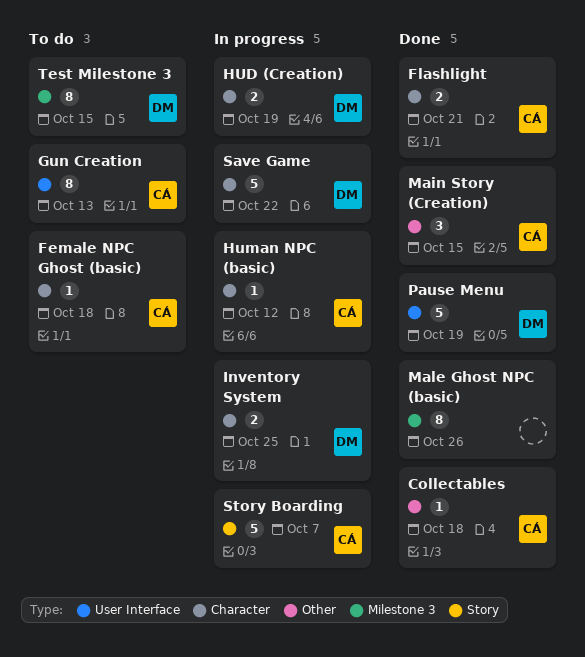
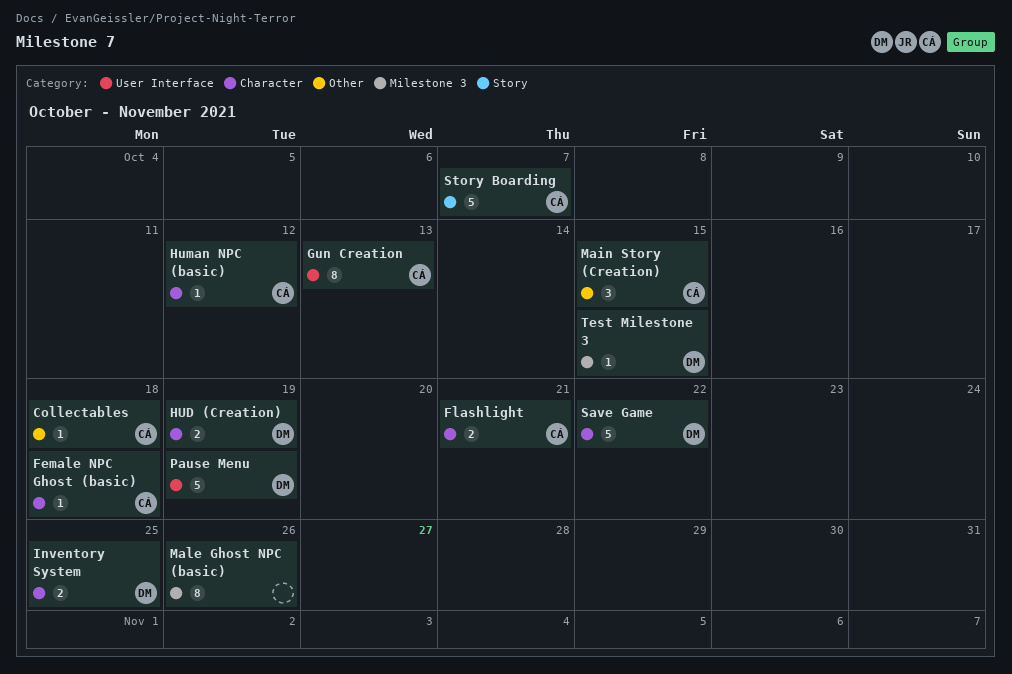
Test Milestone 3, estimate: 8 -> 1

